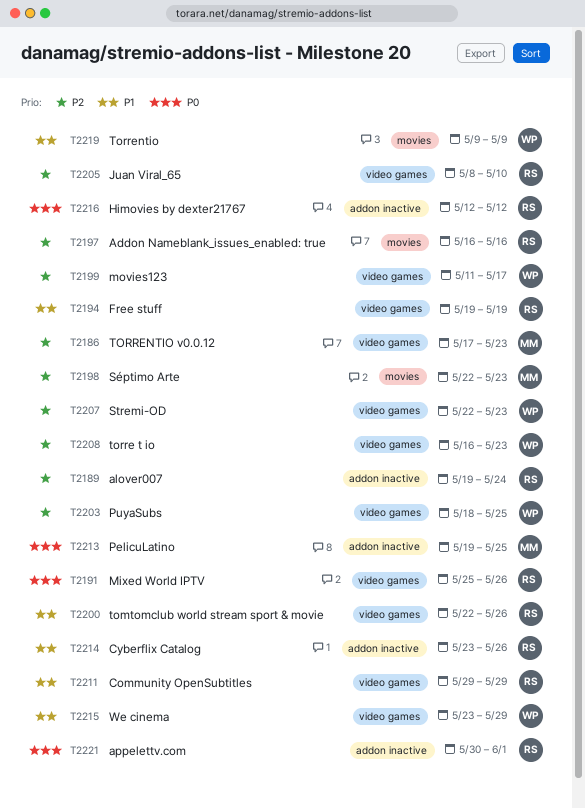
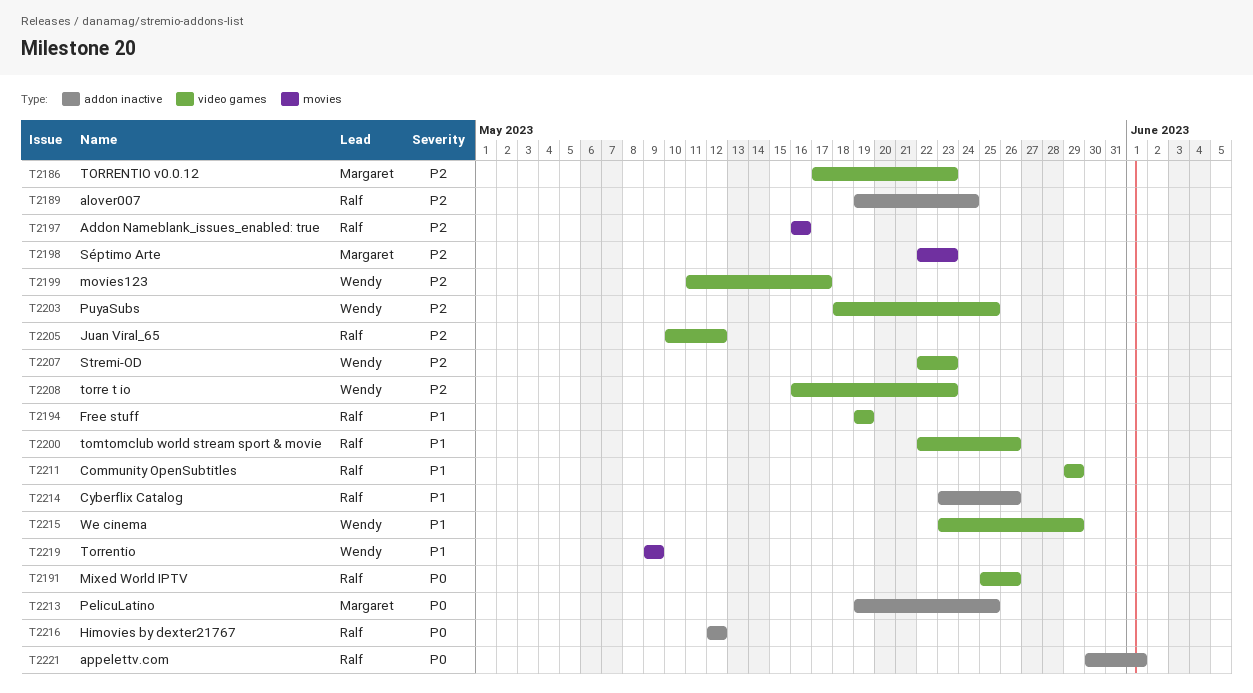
T2205, start: May 8 -> May 10
T2205, due: May 10 -> May 12

